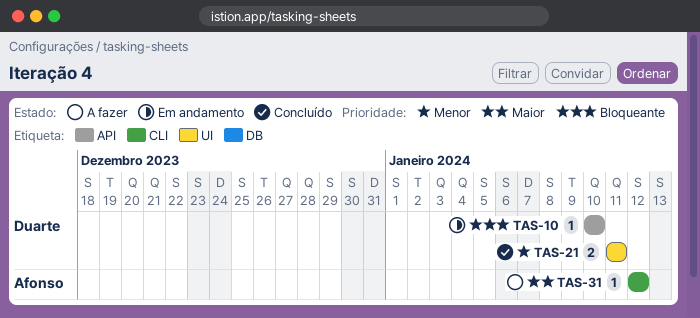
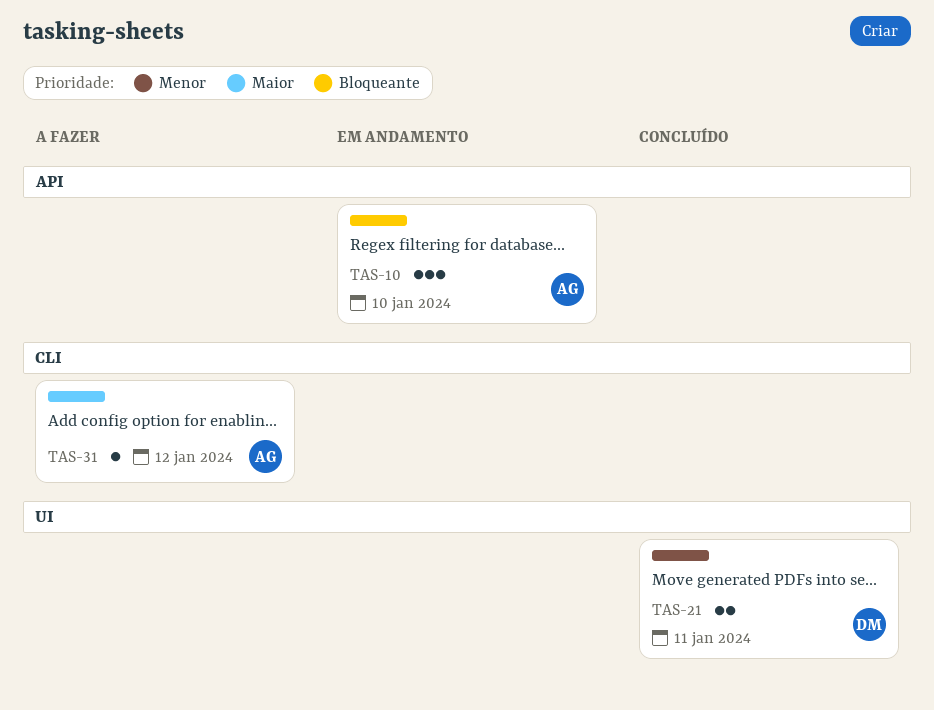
TAS-10, owner: Duarte -> Afonso
TAS-10, estimate: 1 -> 3

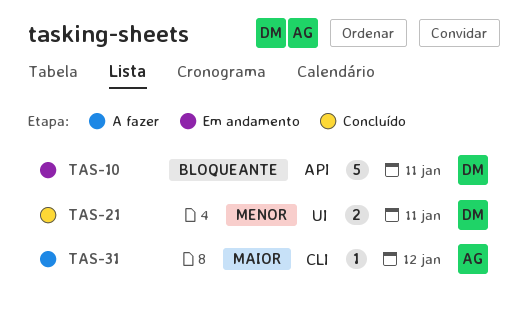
TAS-10, owner: AG -> DM
TAS-10, estimate: 3 -> 5
TAS-10, due: Jan 10 -> Jan 11

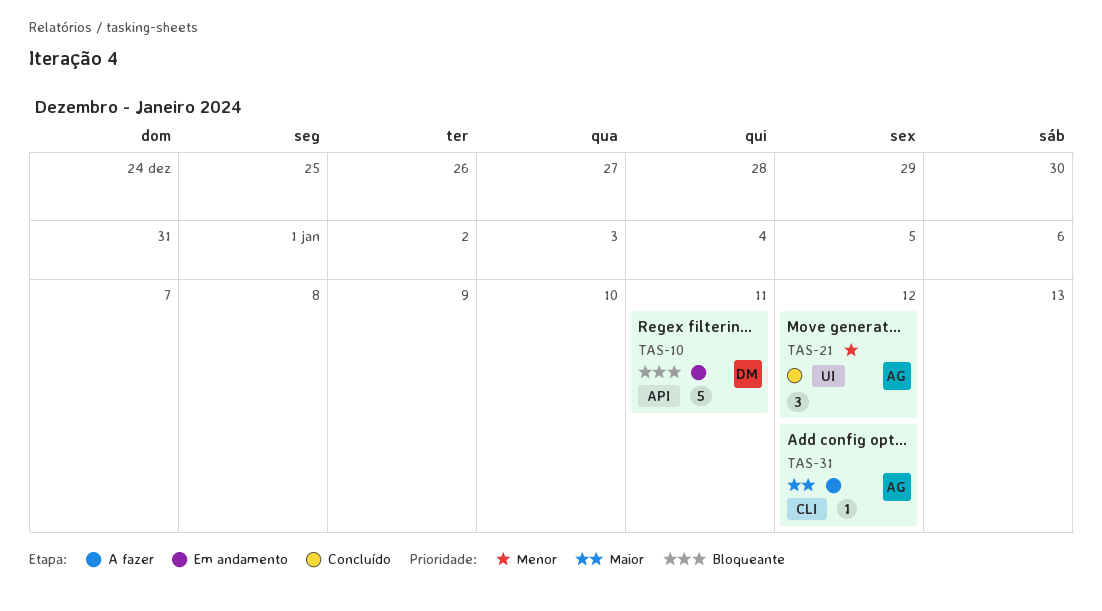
TAS-21, owner: DM -> AG
TAS-21, estimate: 2 -> 3
TAS-21, due: Jan 11 -> Jan 12

